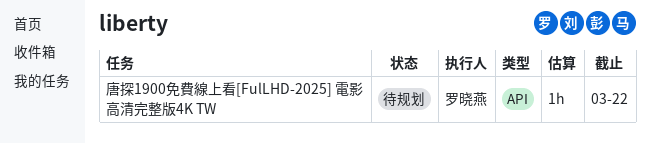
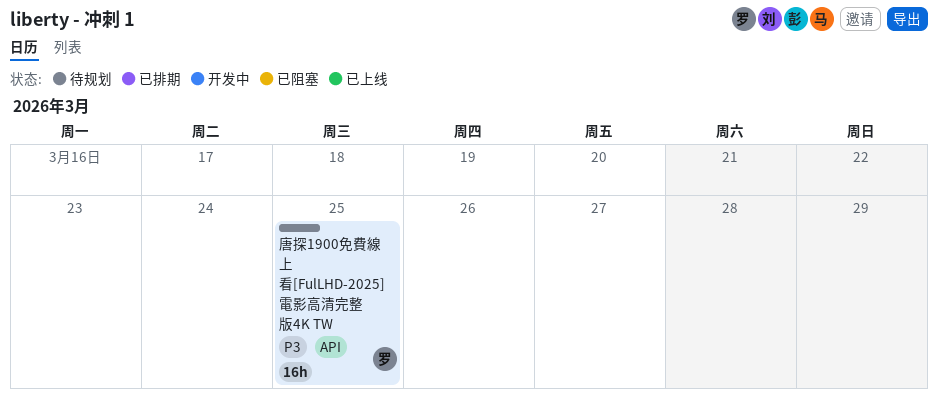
唐探1900免費線上看[FulLHD-2025] 電影高清完整版4K TW, estimate: 1h -> 16h
唐探1900免費線上看[FulLHD-2025] 電影高清完整版4K TW, due: Mar 22 -> Mar 25

